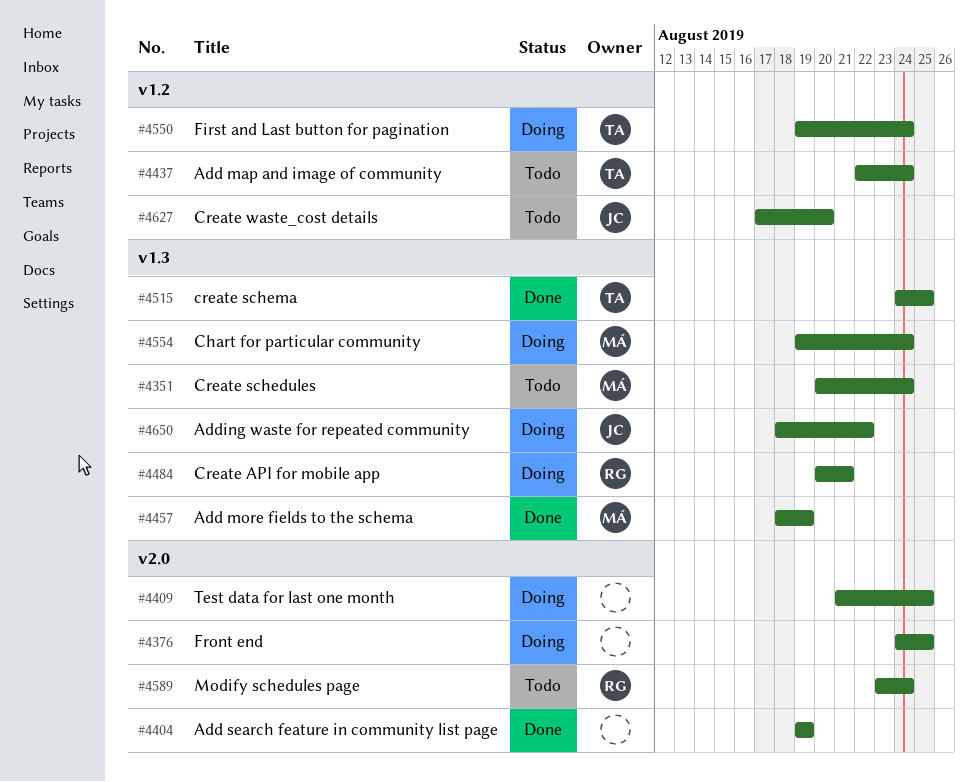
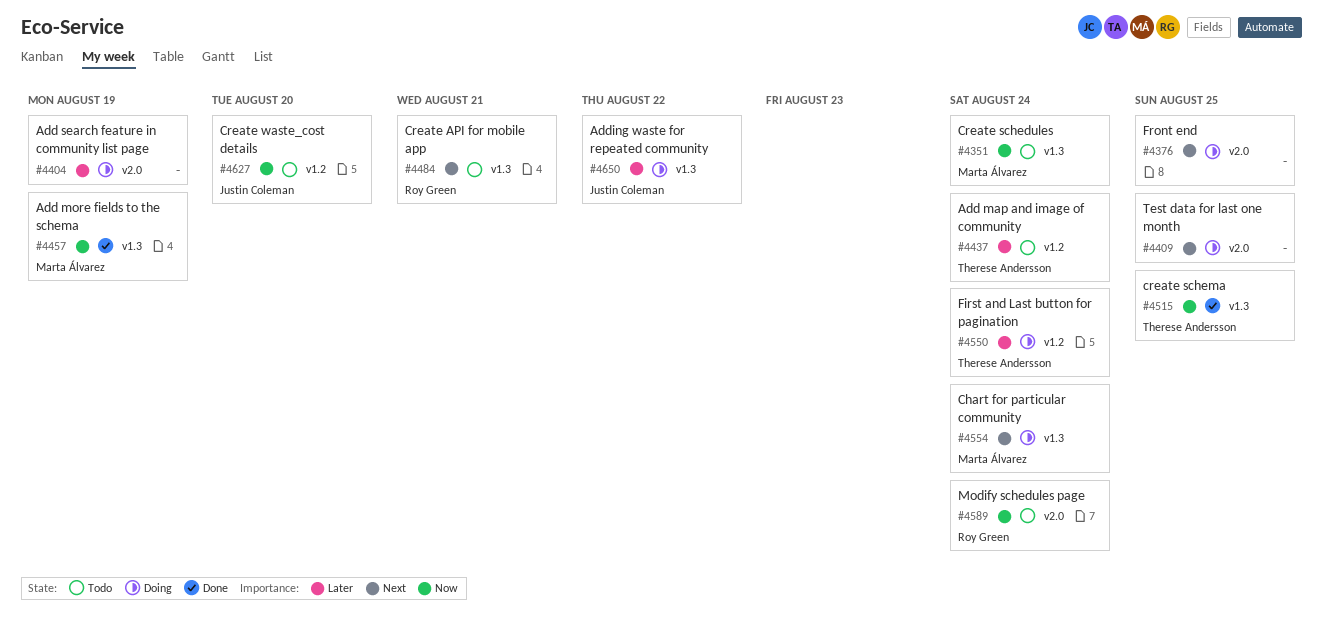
#4404, status: Done -> Doing
#4484, status: Doing -> Todo

